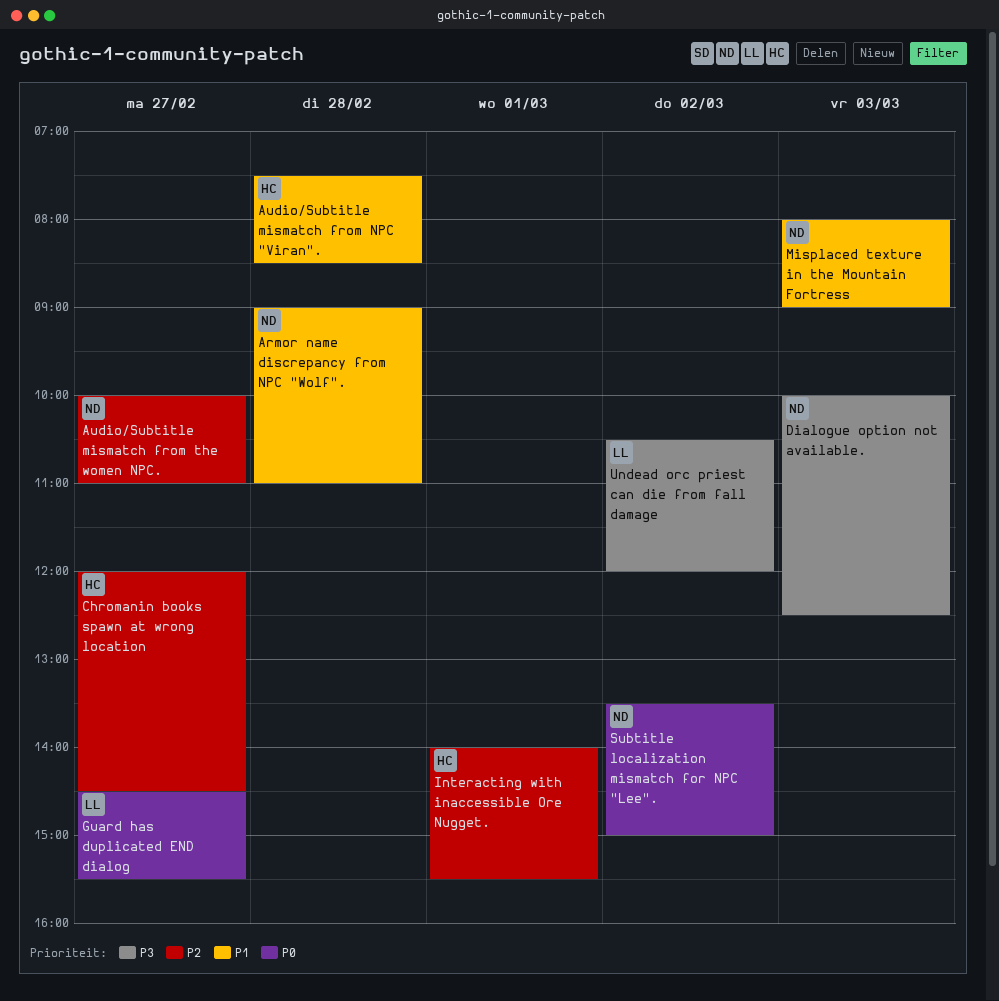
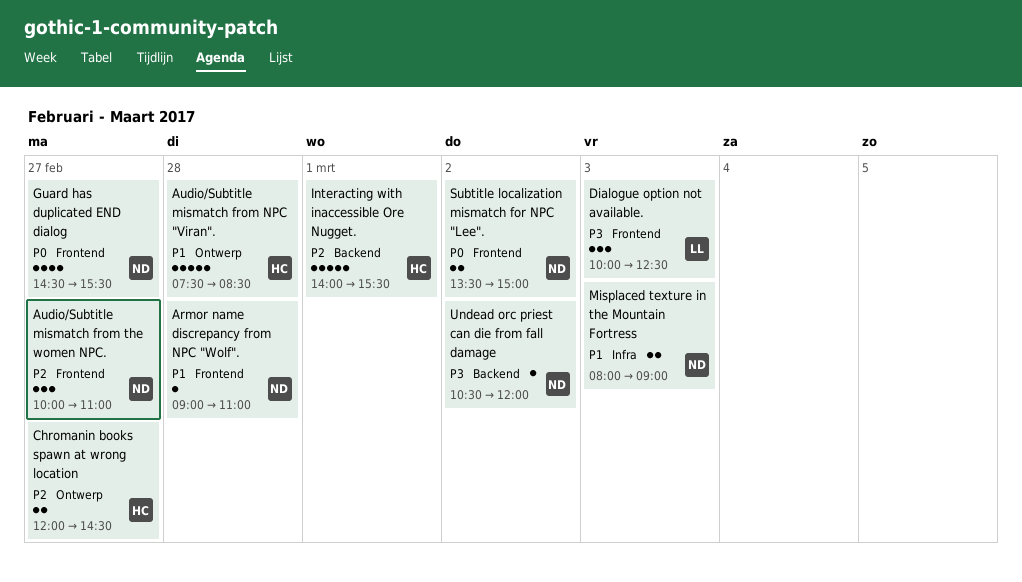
Dialogue option not available., owner: ND -> LL
Guard has duplicated END dialog, owner: LL -> ND
Undead orc priest can die from fall damage, owner: LL -> ND

